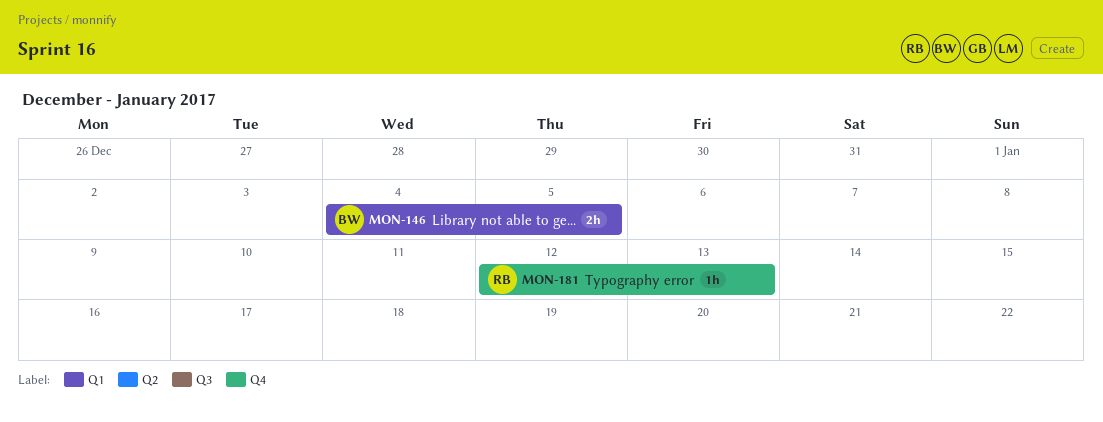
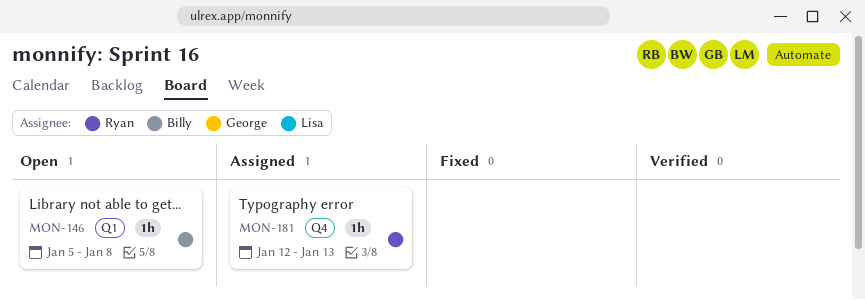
MON-146, estimate: 2h -> 1h
MON-146, start: Jan 4 -> Jan 5
MON-146, due: Jan 5 -> Jan 8

